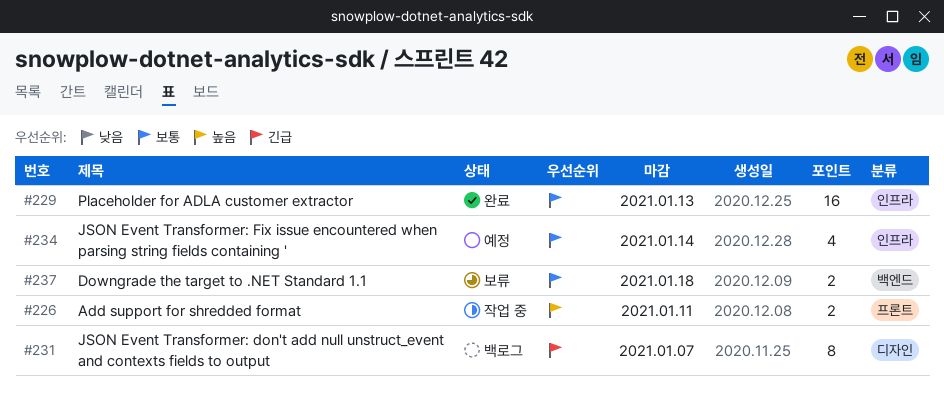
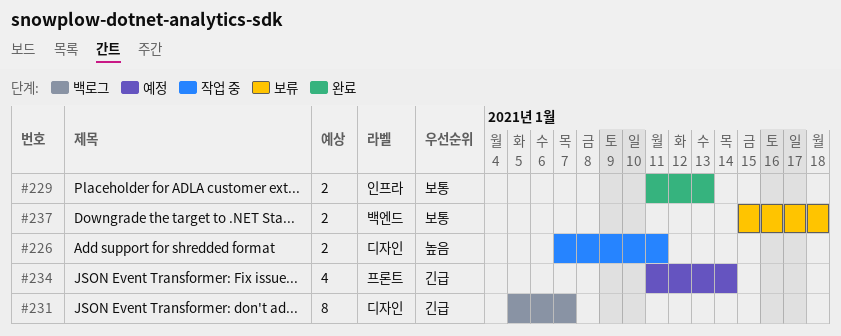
#226, label: 프론트 -> 디자인
#229, estimate: 16 -> 2
#234, priority: 보통 -> 긴급
#234, label: 인프라 -> 프론트

